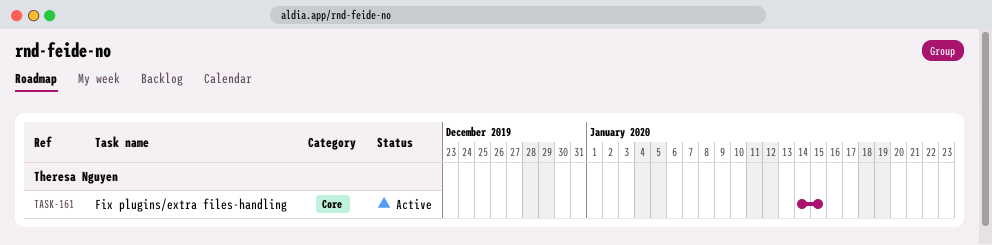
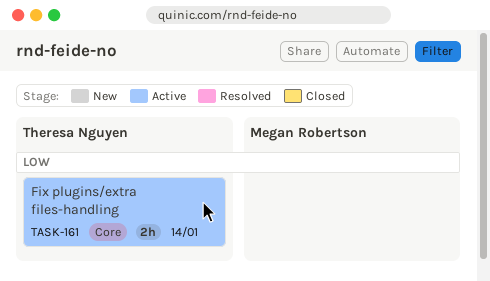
TASK-161, due: Jan 15 -> Jan 14

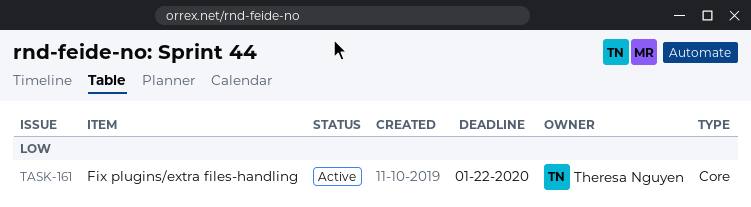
TASK-161, due: Jan 14 -> Jan 22

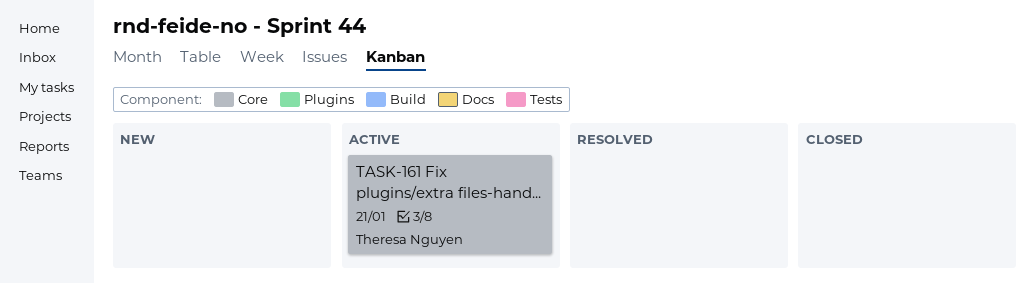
TASK-161, due: Jan 22 -> Jan 21

